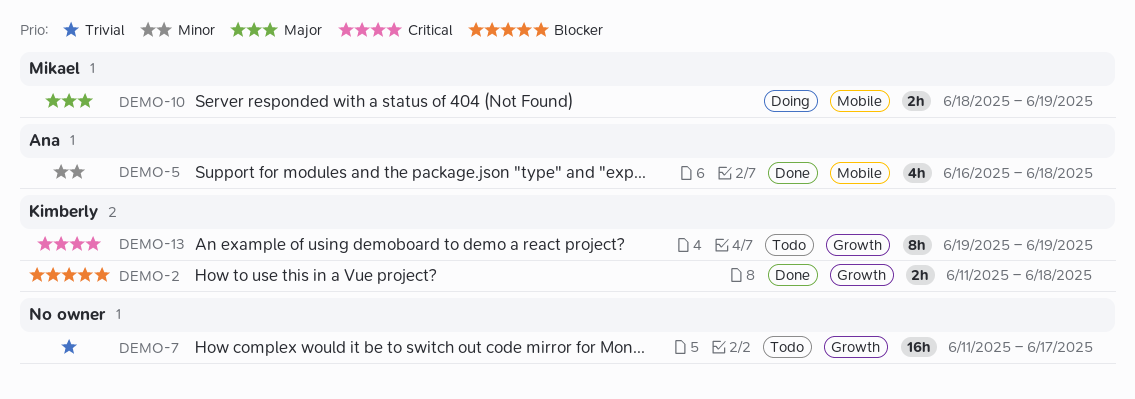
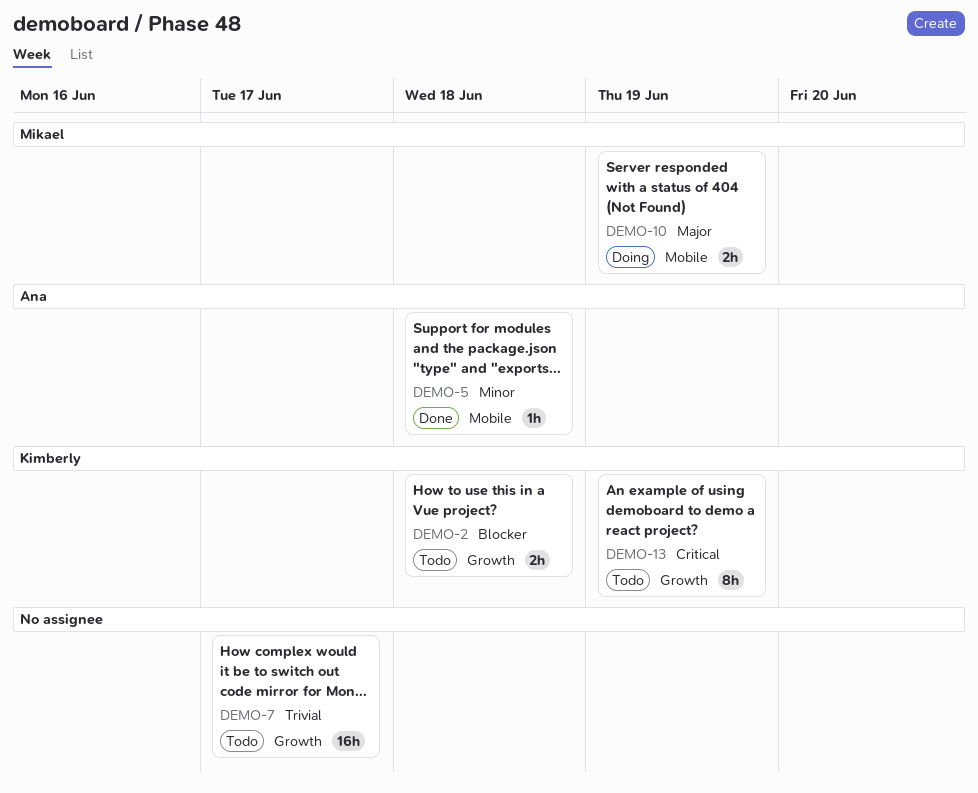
DEMO-2, status: Done -> Todo
DEMO-5, estimate: 4h -> 1h

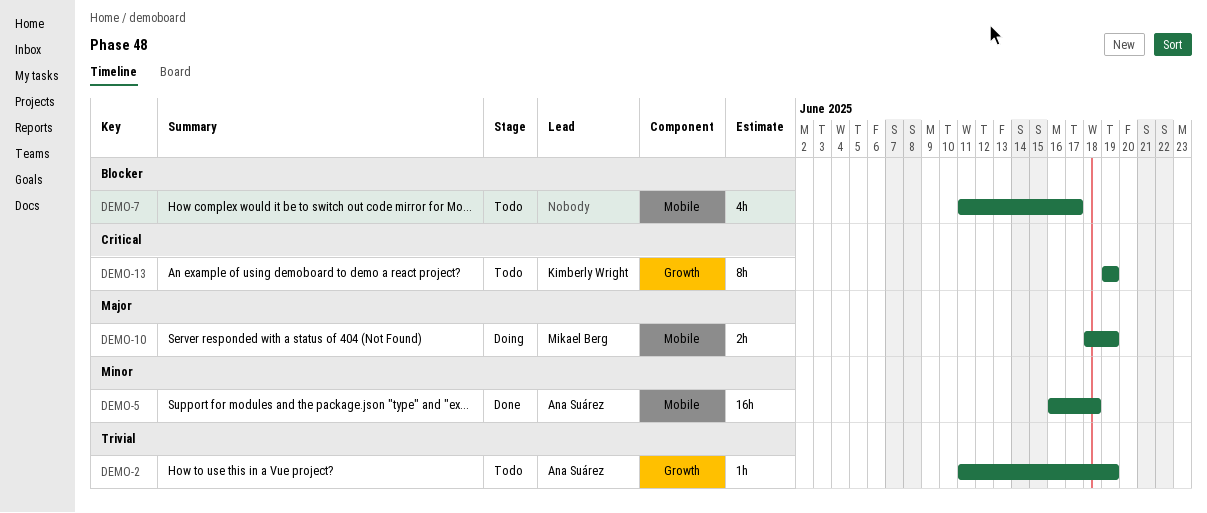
DEMO-2, owner: Kimberly Wright -> Ana Suárez
DEMO-2, priority: Blocker -> Trivial
DEMO-2, estimate: 2h -> 1h
DEMO-2, due: Jun 18 -> Jun 19
DEMO-5, estimate: 1h -> 16h
DEMO-7, priority: Trivial -> Blocker
DEMO-7, label: Growth -> Mobile
DEMO-7, estimate: 16h -> 4h

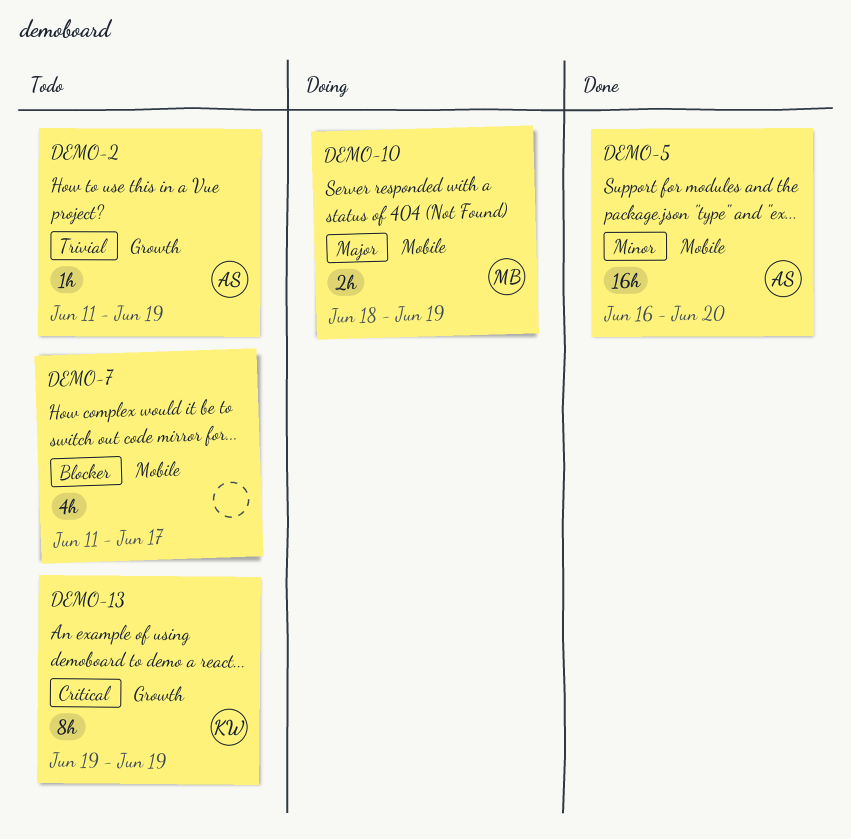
DEMO-5, due: Jun 18 -> Jun 20

